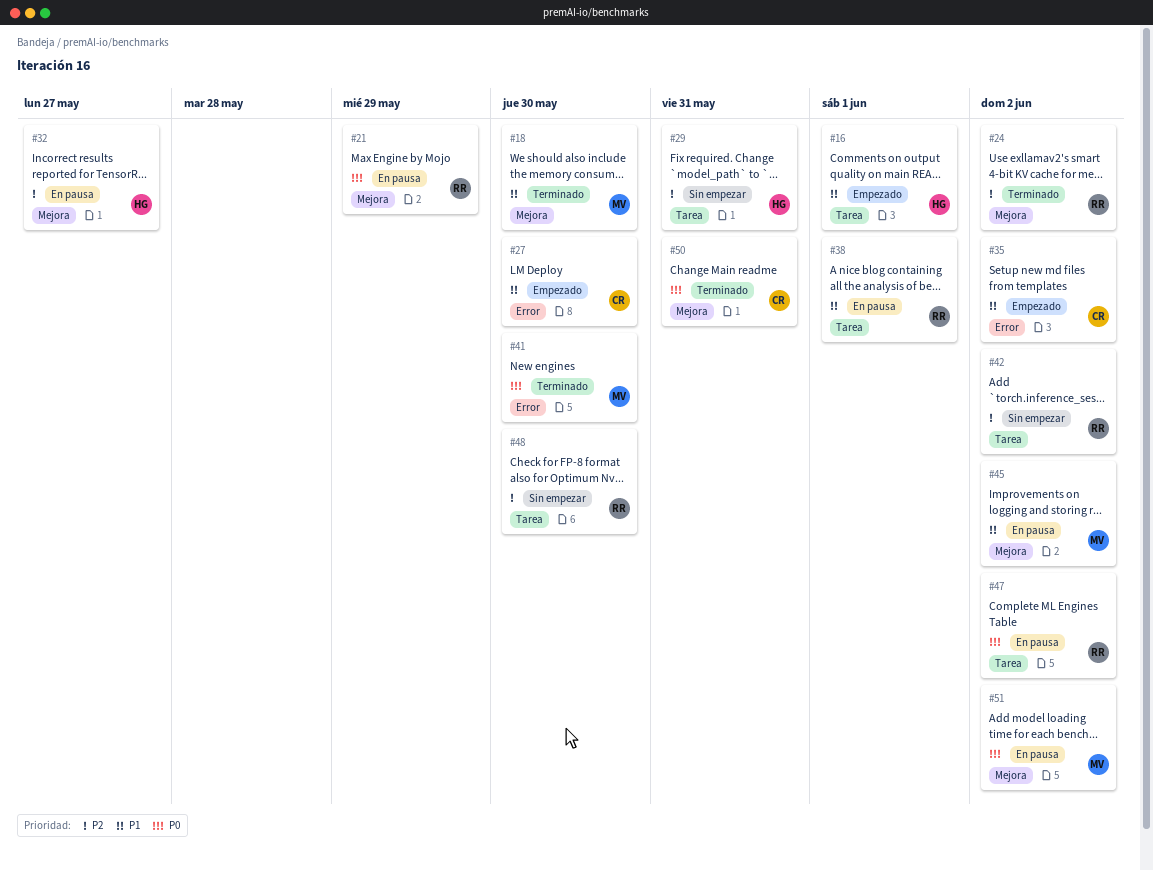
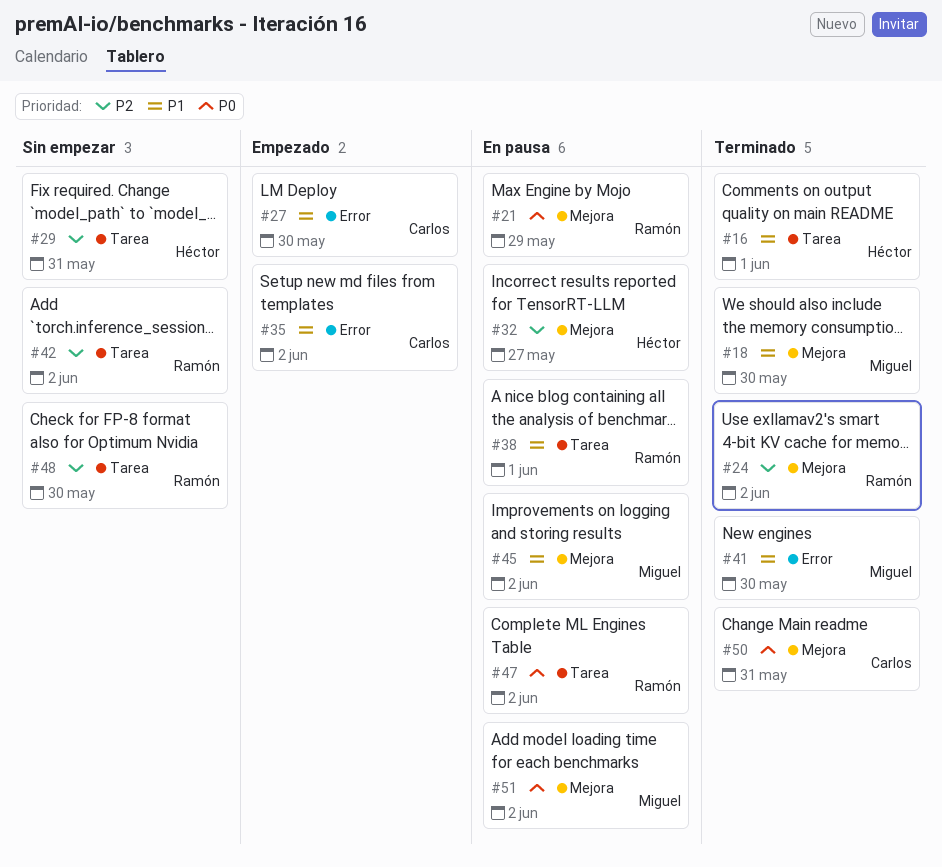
#16, status: Empezado -> Terminado
#41, priority: P0 -> P1

